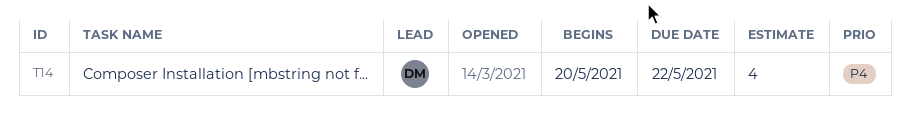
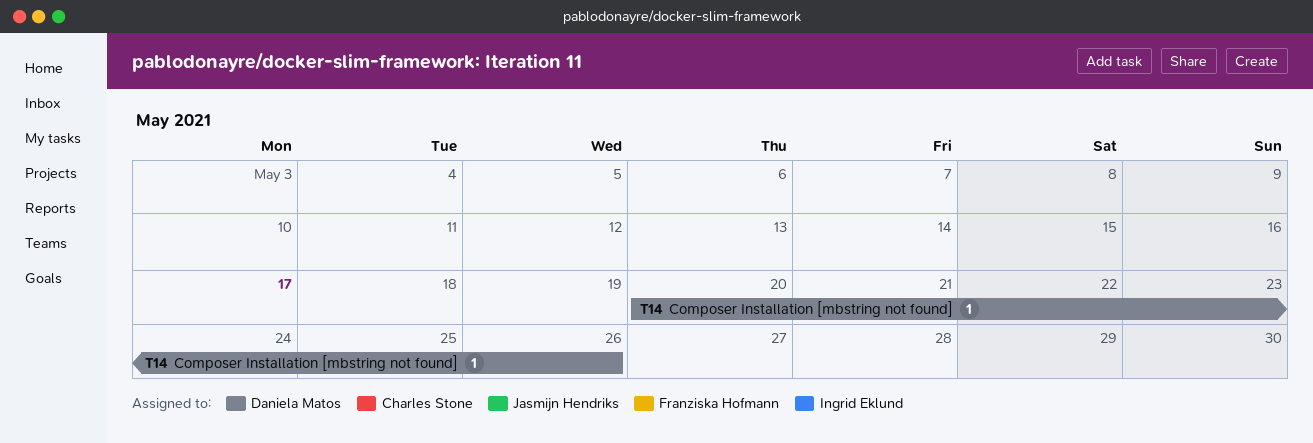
T14, estimate: 4 -> 1
T14, due: May 22 -> May 26

